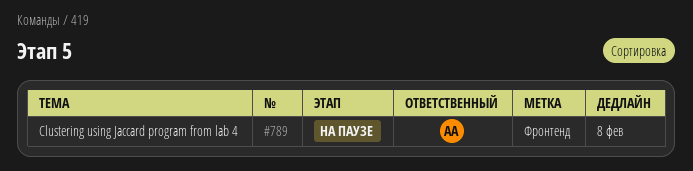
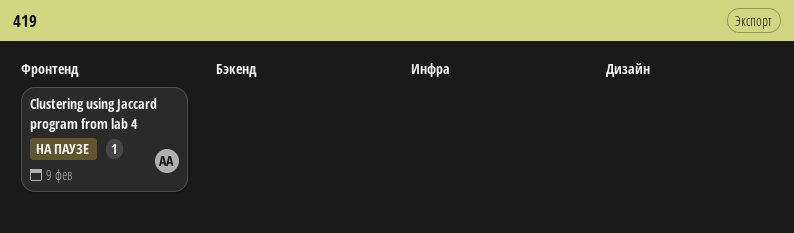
Clustering using Jaccard program from lab 4, due: Feb 8 -> Feb 9

